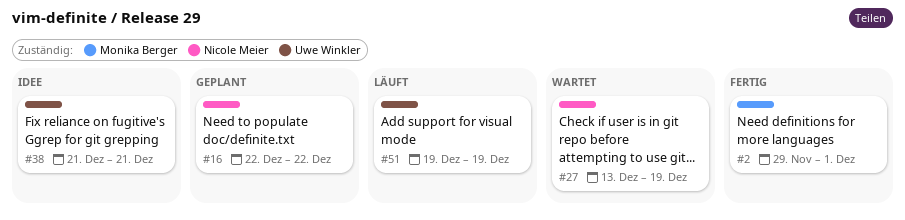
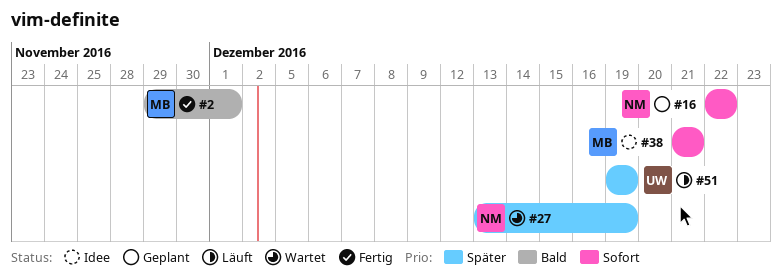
#38, owner: Uwe Winkler -> Monika Berger

